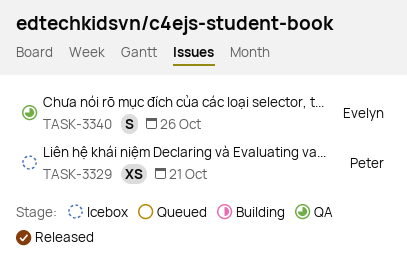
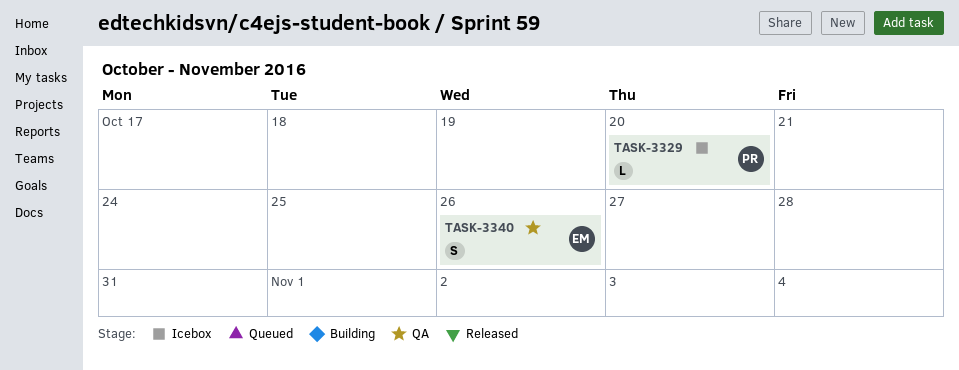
TASK-3329, estimate: XS -> L
TASK-3329, due: Oct 21 -> Oct 20

